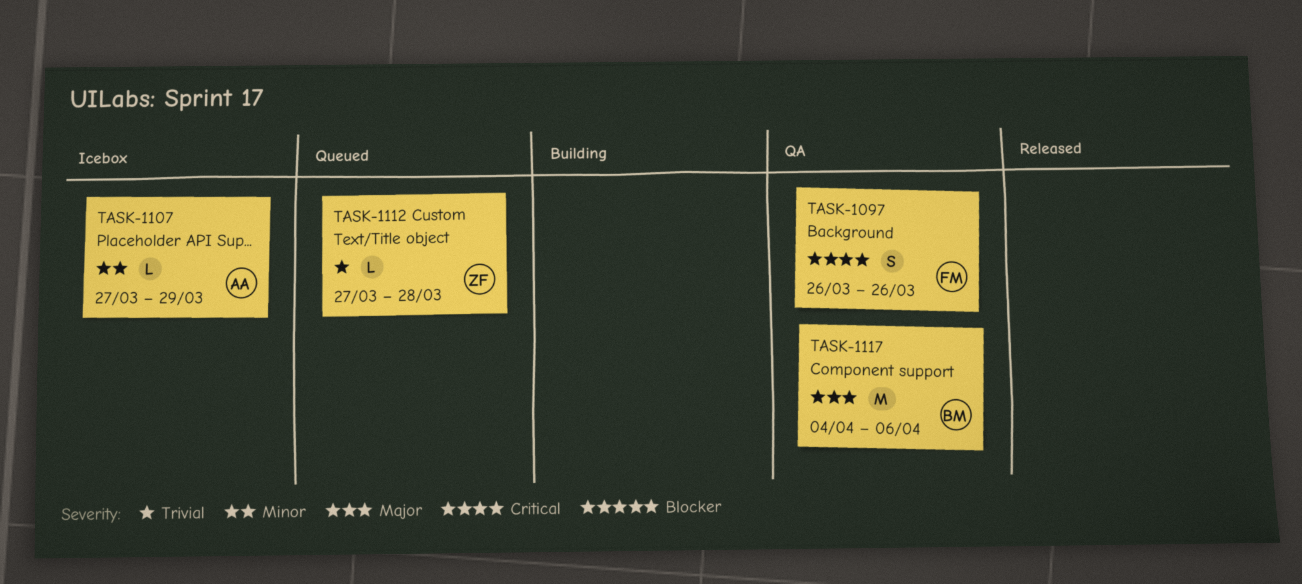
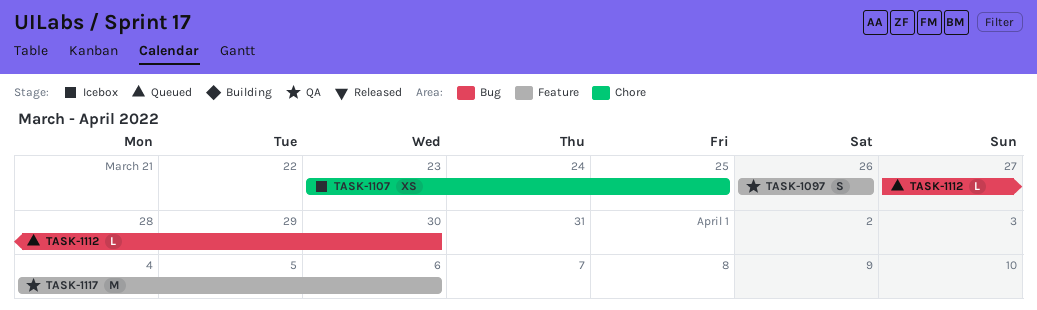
TASK-1107, estimate: L -> XS
TASK-1107, start: Mar 27 -> Mar 23
TASK-1107, due: Mar 29 -> Mar 25
TASK-1112, due: Mar 28 -> Mar 30

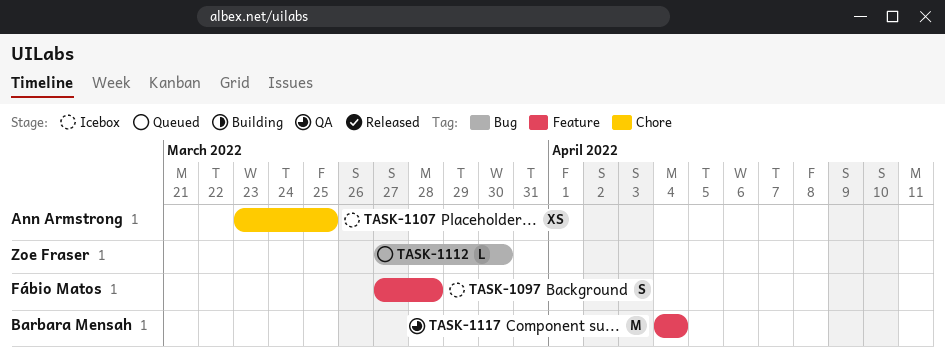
TASK-1097, status: QA -> Icebox
TASK-1097, start: Mar 26 -> Mar 27
TASK-1097, due: Mar 26 -> Mar 28
TASK-1117, due: Apr 6 -> Apr 4

